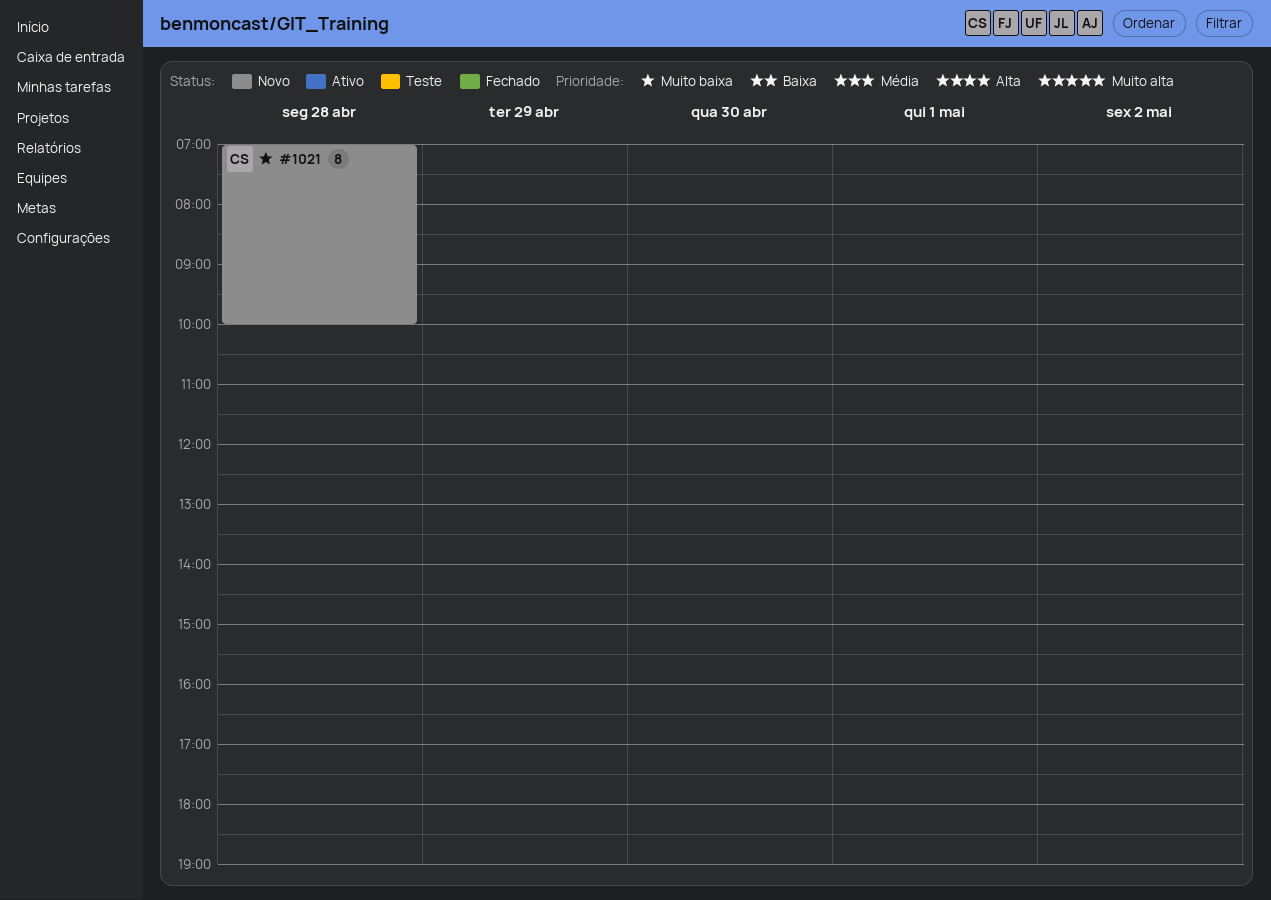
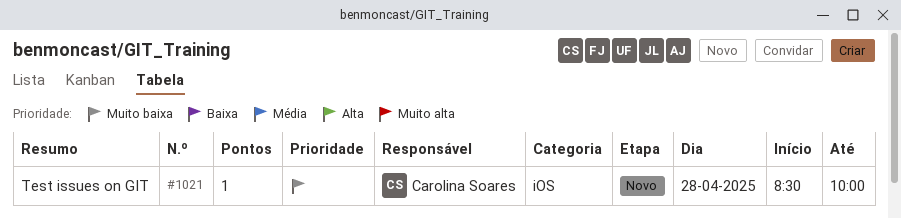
#1021, estimate: 8 -> 1
#1021, begins: 07:00 -> 08:30

